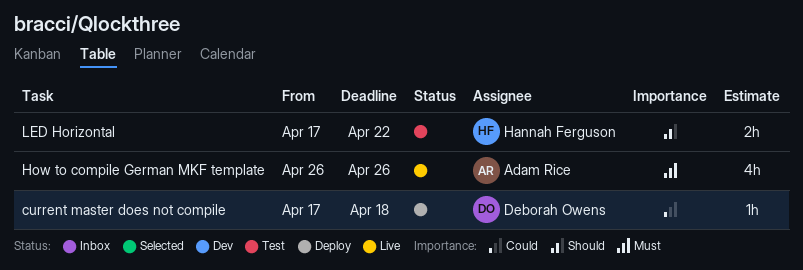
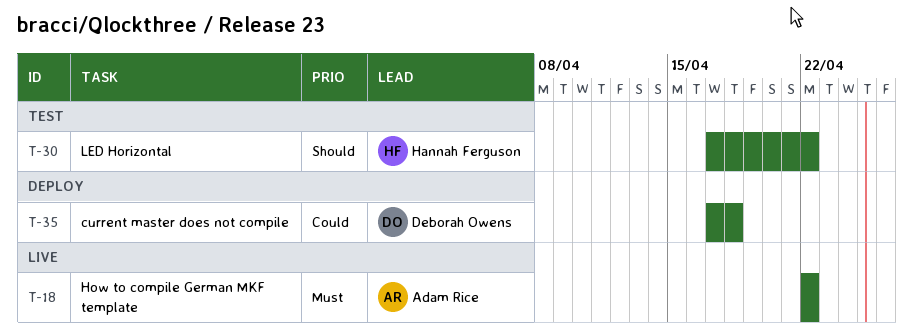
How to compile German MKF template, start: Apr 26 -> Apr 22
How to compile German MKF template, due: Apr 26 -> Apr 22

